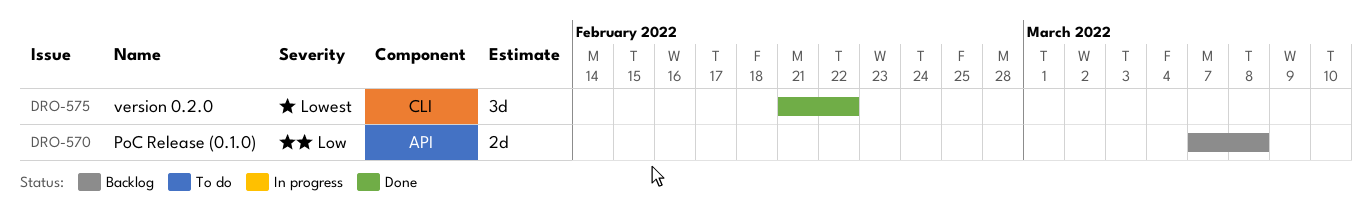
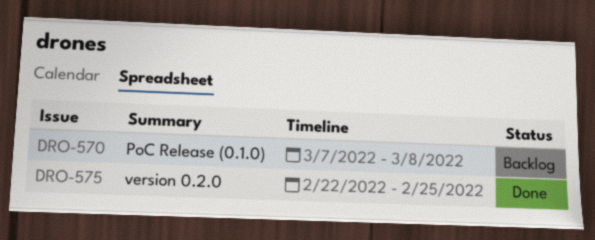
DRO-575, start: Feb 21 -> Feb 22
DRO-575, due: Feb 22 -> Feb 25

